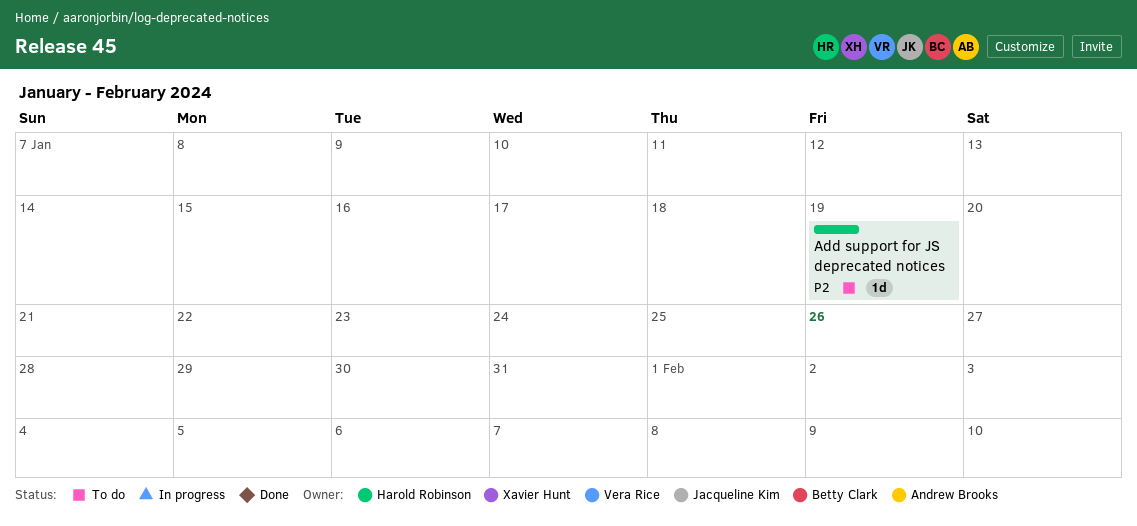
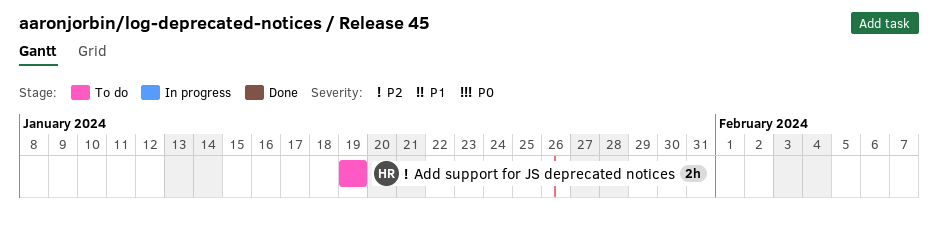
Add support for JS deprecated notices, estimate: 1d -> 2h

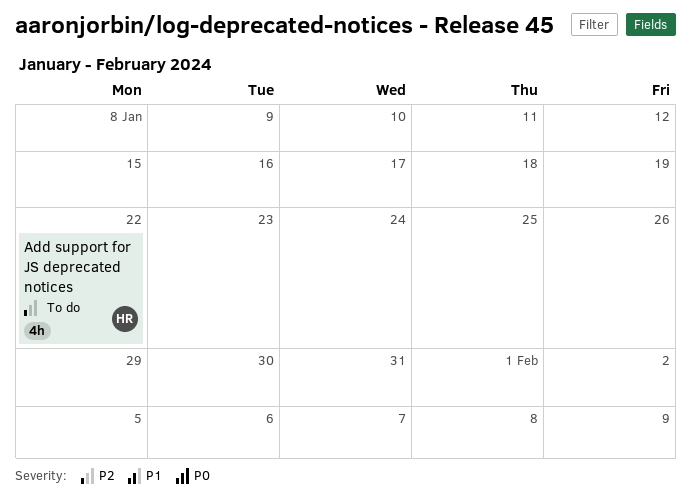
Add support for JS deprecated notices, estimate: 2h -> 4h
Add support for JS deprecated notices, due: Jan 19 -> Jan 22

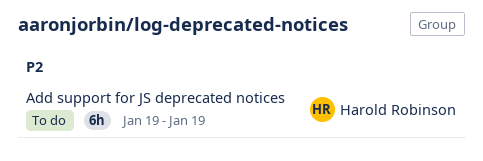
Add support for JS deprecated notices, estimate: 4h -> 6h
Add support for JS deprecated notices, due: Jan 22 -> Jan 19

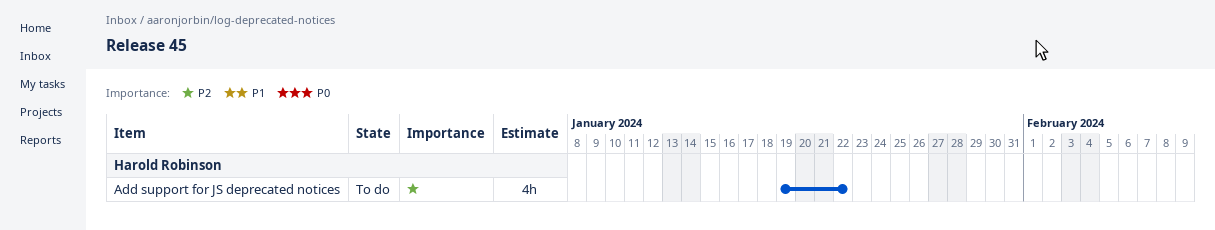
Add support for JS deprecated notices, estimate: 6h -> 4h
Add support for JS deprecated notices, due: Jan 19 -> Jan 22

